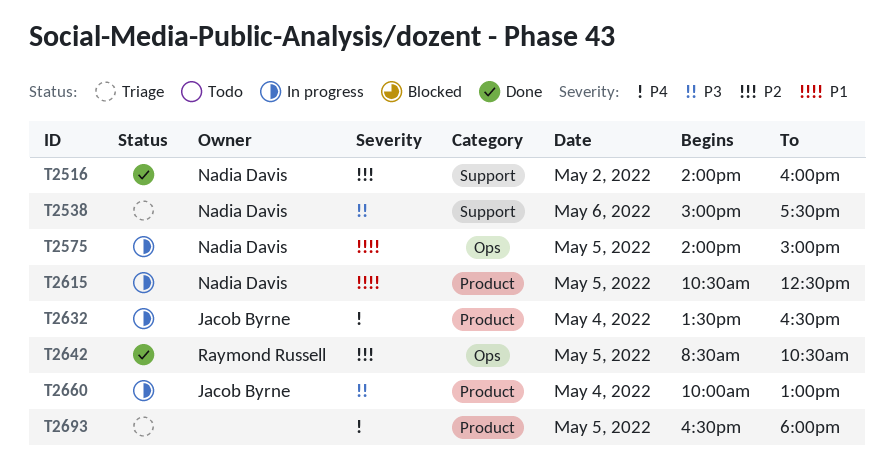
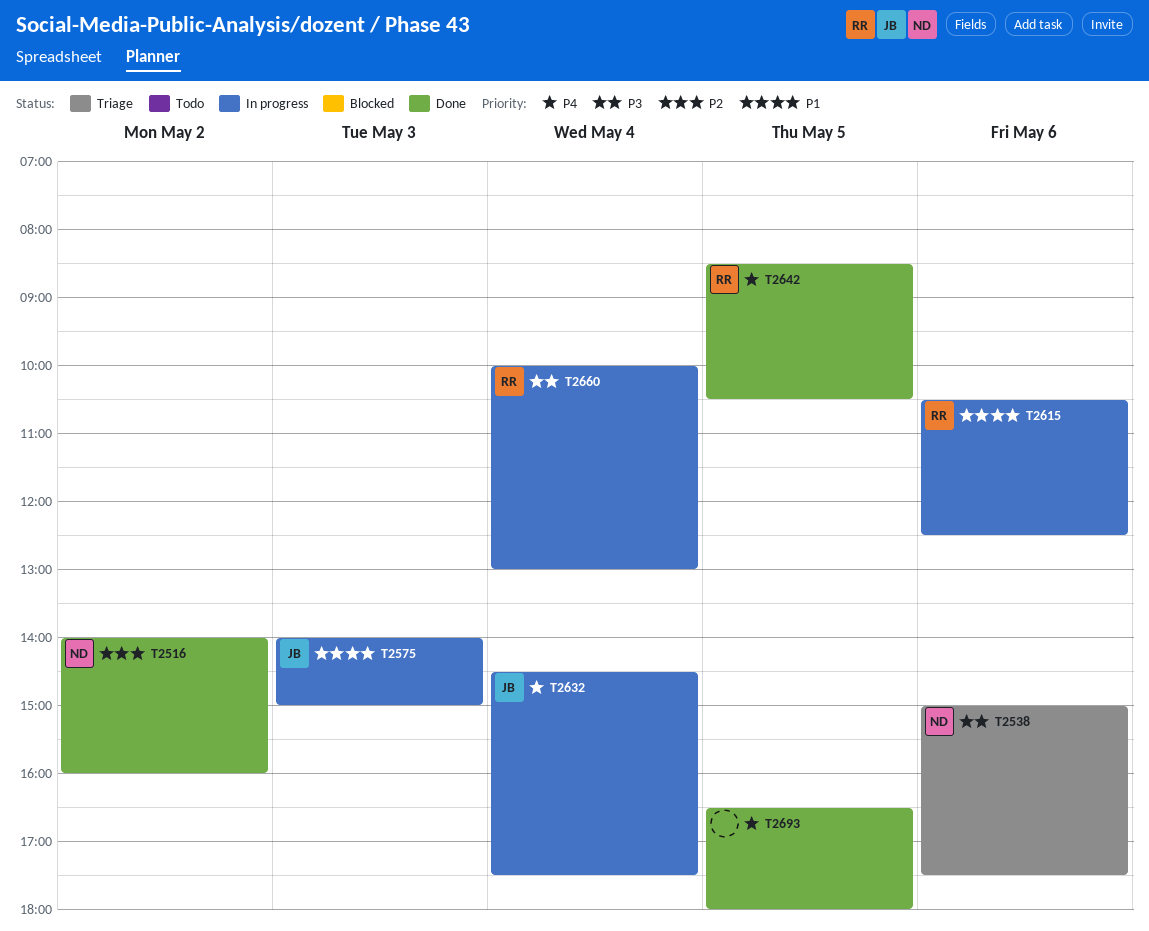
T2575, owner: Nadia Davis -> Jacob Byrne
T2575, day: May 5 -> May 3
T2615, owner: Nadia Davis -> Raymond Russell
T2615, day: May 5 -> May 6
T2632, begins: 13:30 -> 14:30
T2632, ends: 16:30 -> 17:30
T2642, priority: P2 -> P4
T2660, owner: Jacob Byrne -> Raymond Russell
T2693, status: Triage -> Done

